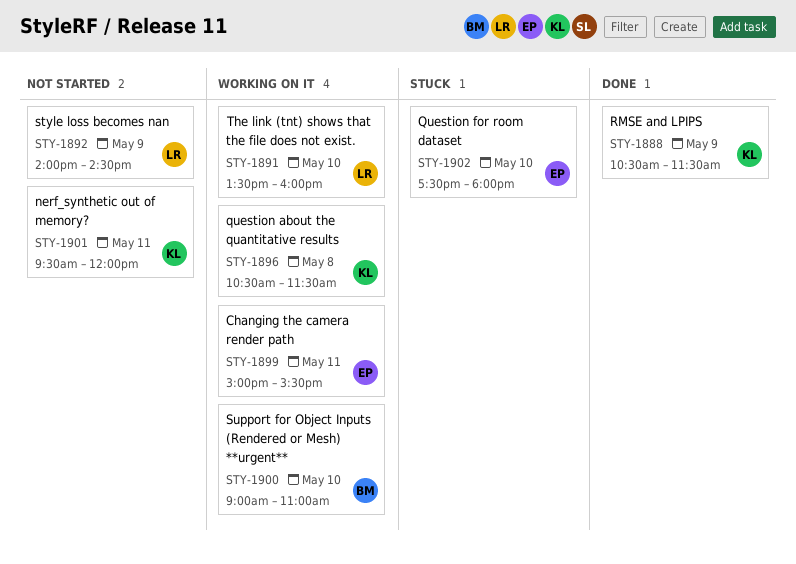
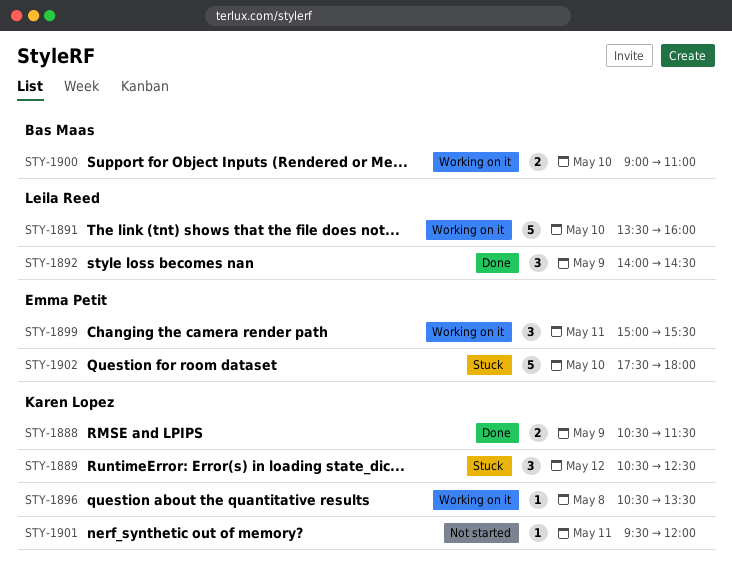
STY-1889: none -> present
STY-1892, status: Not started -> Done
STY-1896, ends: 11:30 -> 13:30

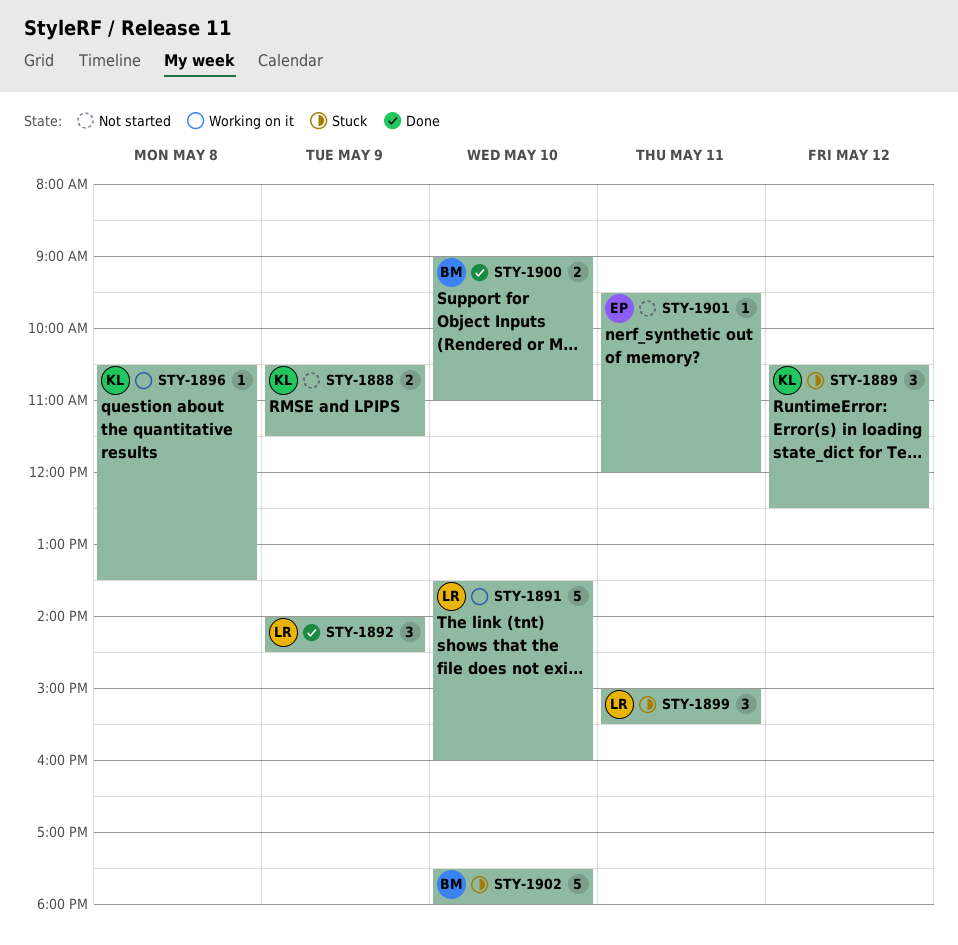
STY-1888, status: Done -> Not started
STY-1899, status: Working on it -> Stuck
STY-1899, owner: Emma Petit -> Leila Reed
STY-1900, status: Working on it -> Done
STY-1901, owner: Karen Lopez -> Emma Petit
STY-1902, owner: Emma Petit -> Bas Maas

